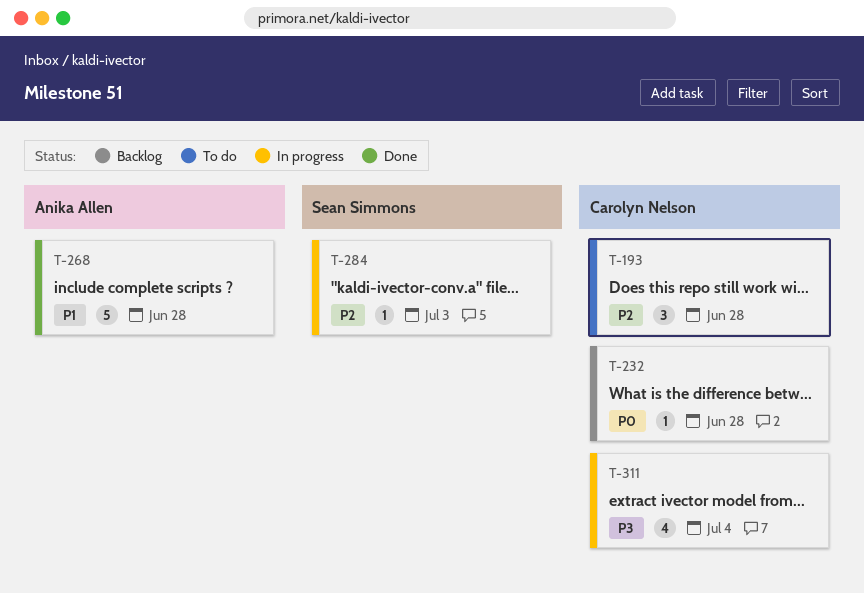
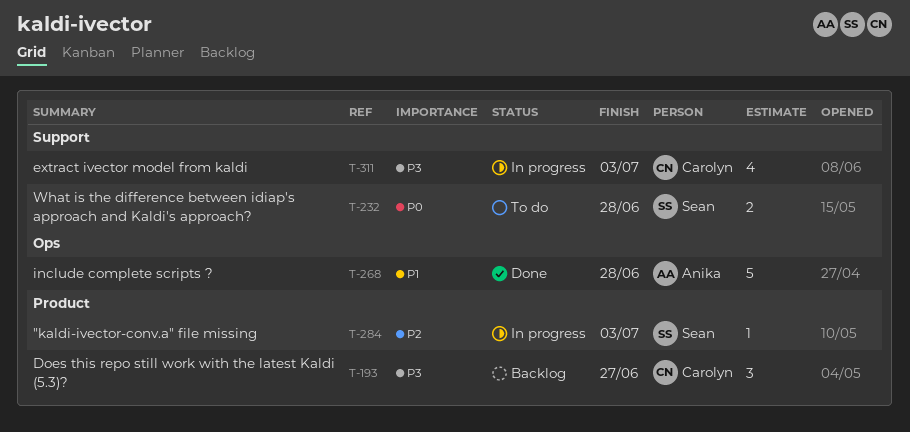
T-193, status: To do -> Backlog
T-193, priority: P2 -> P3
T-193, due: Jun 28 -> Jun 27
T-232, status: Backlog -> To do
T-232, owner: Carolyn Nelson -> Sean Simmons
T-232, estimate: 1 -> 2
T-311, due: Jul 4 -> Jul 3

